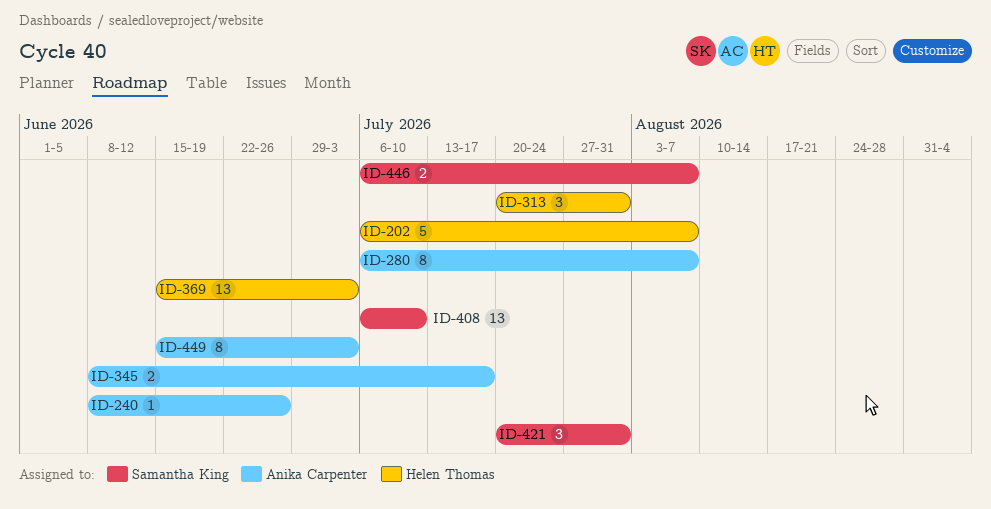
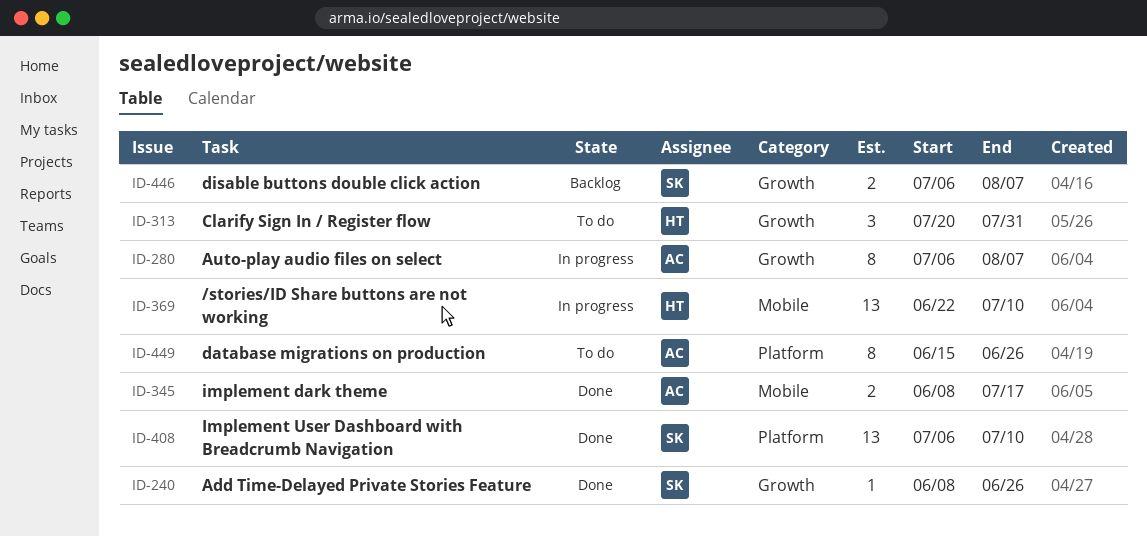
ID-202: present -> none
ID-240, owner: Anika Carpenter -> Samantha King
ID-369, start: Jun 15 -> Jun 22
ID-369, due: Jul 3 -> Jul 10
ID-421: present -> none
ID-449, due: Jul 3 -> Jun 26

